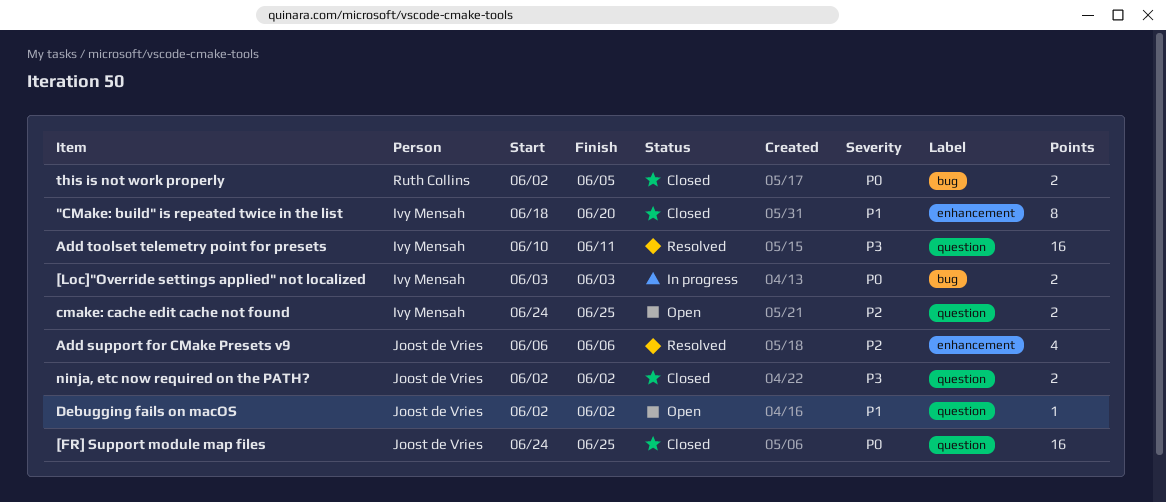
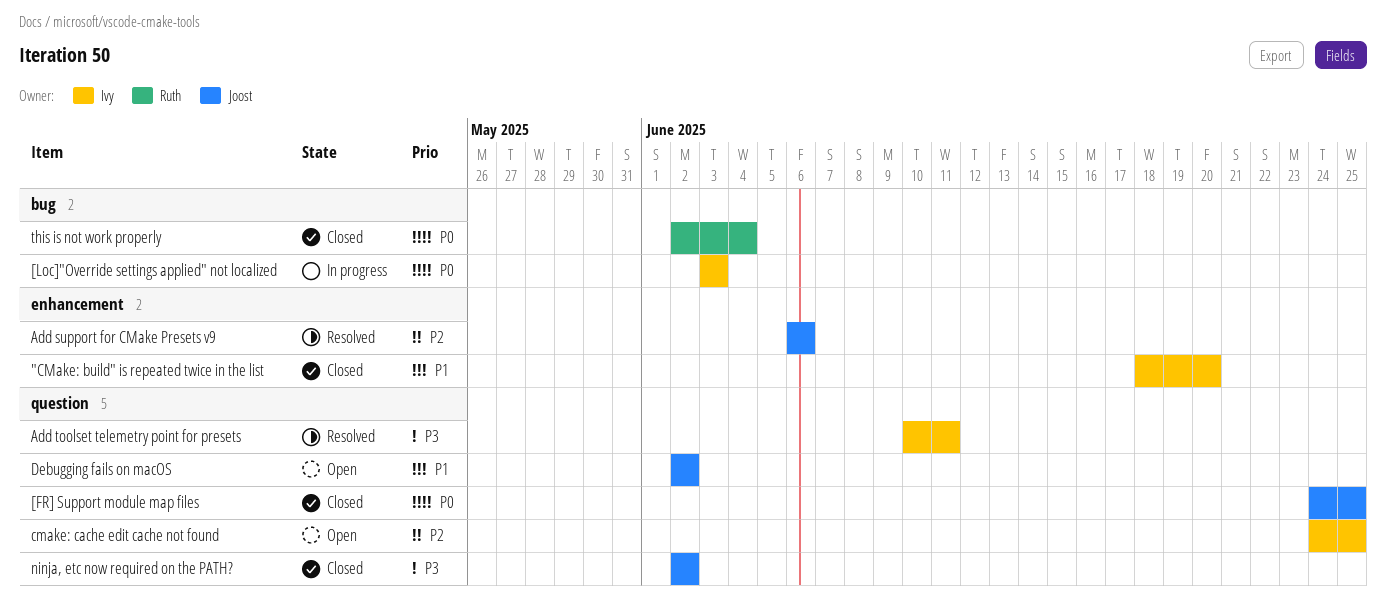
this is not work properly, due: Jun 5 -> Jun 4

